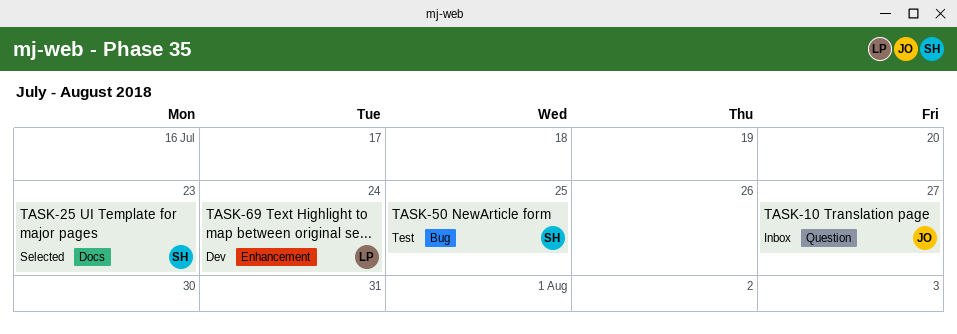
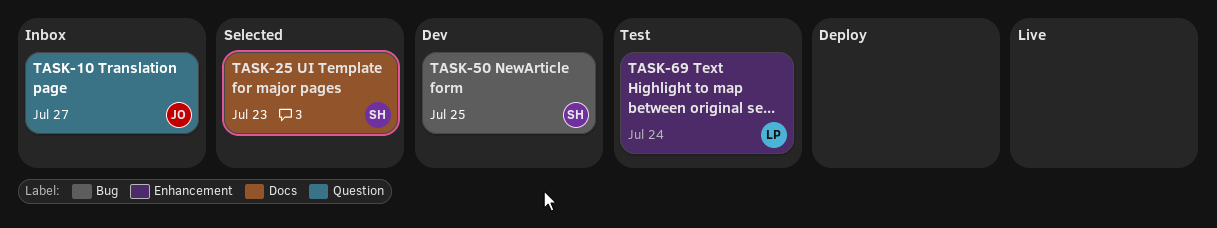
TASK-50, status: Test -> Dev
TASK-69, status: Dev -> Test

